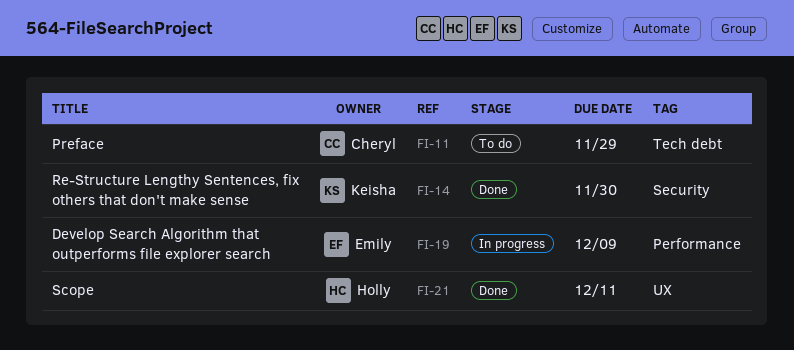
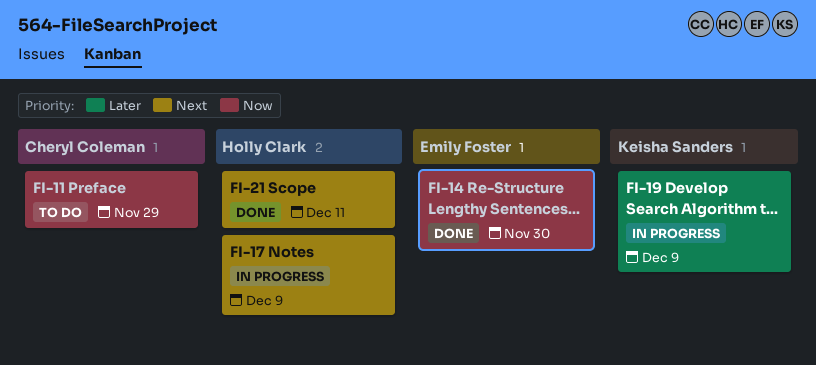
FI-14, owner: Keisha Sanders -> Emily Foster
FI-17: none -> present
FI-19, owner: Emily Foster -> Keisha Sanders

